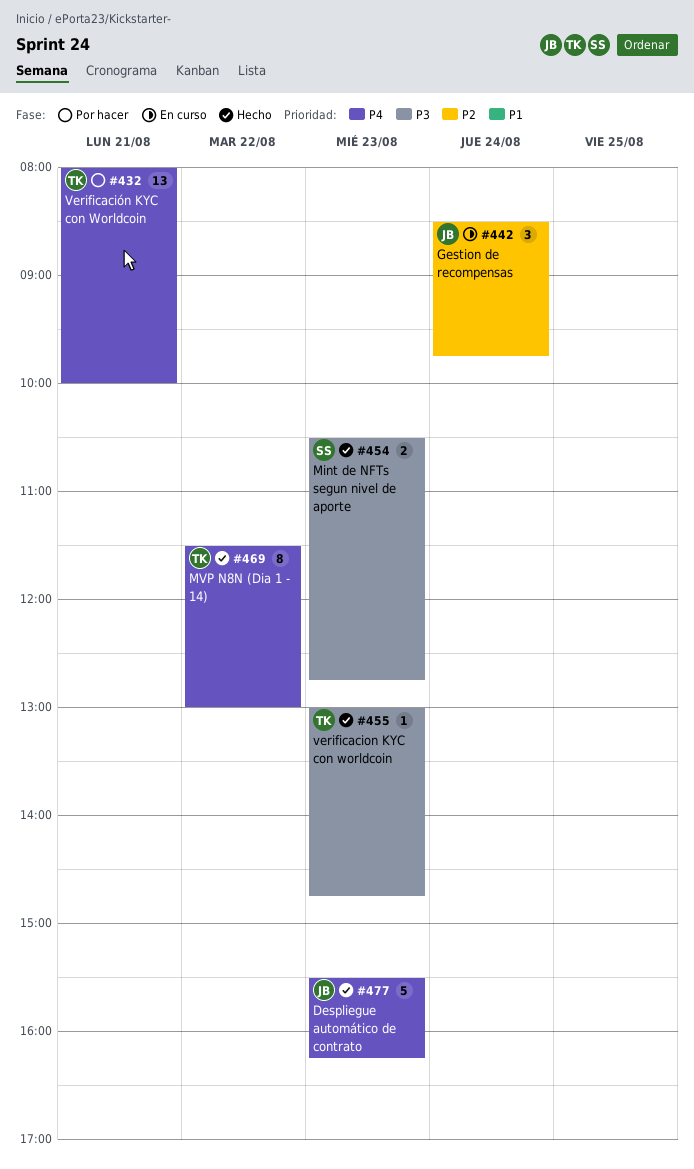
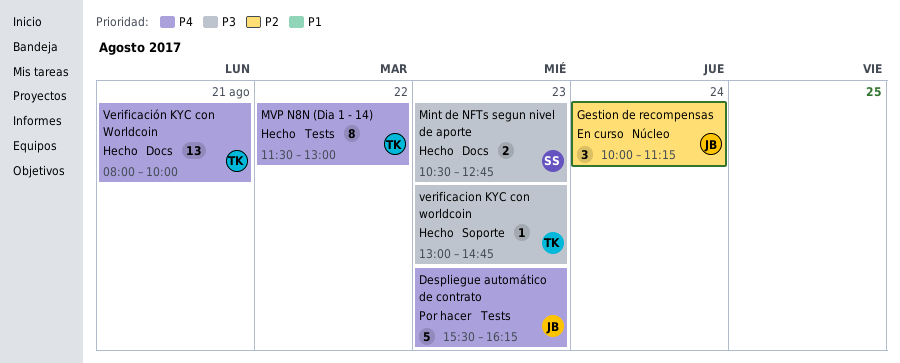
Despliegue automático de contrato, status: Hecho -> Por hacer
Gestion de recompensas, begins: 08:30 -> 10:00
Gestion de recompensas, ends: 09:45 -> 11:15
Verificación KYC con Worldcoin, status: Por hacer -> Hecho

